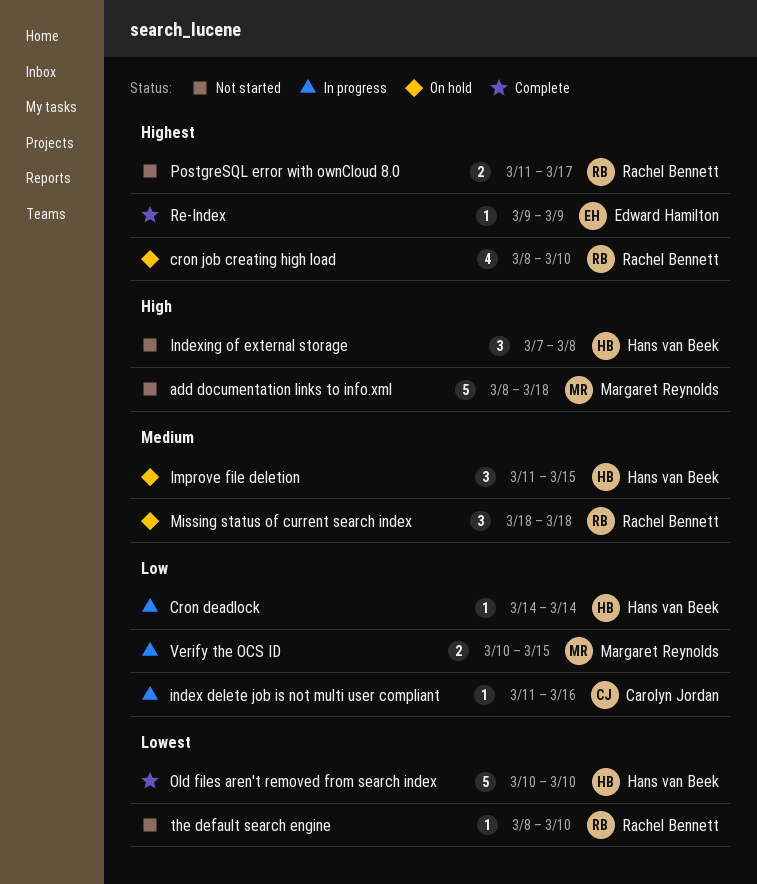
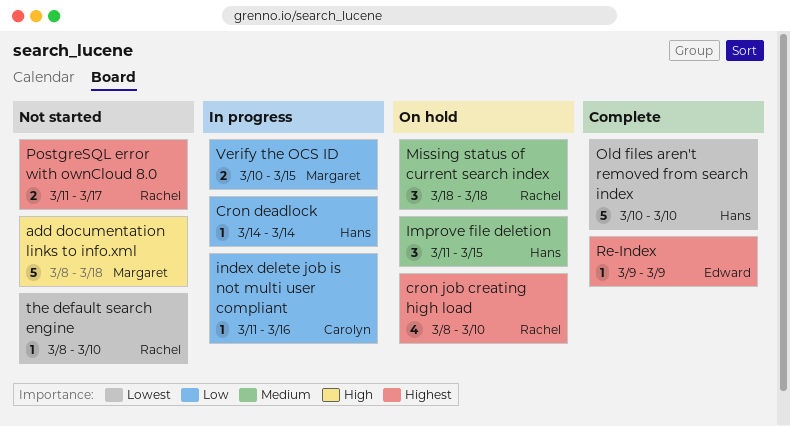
Indexing of external storage: present -> none

